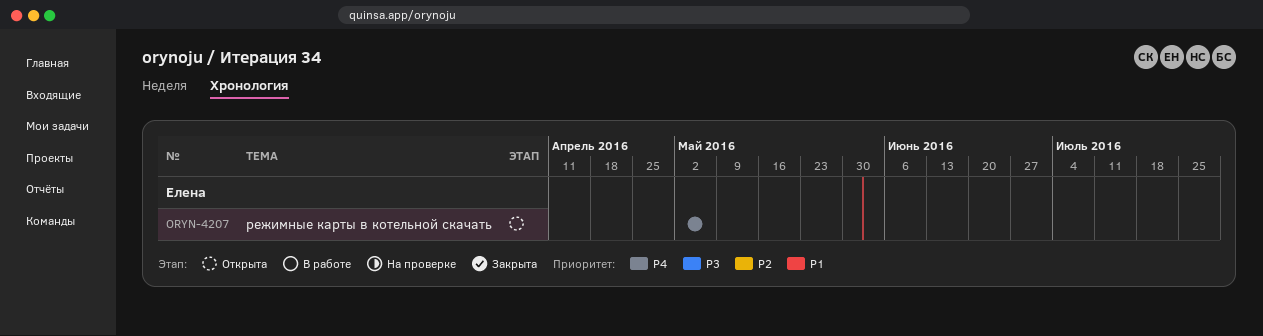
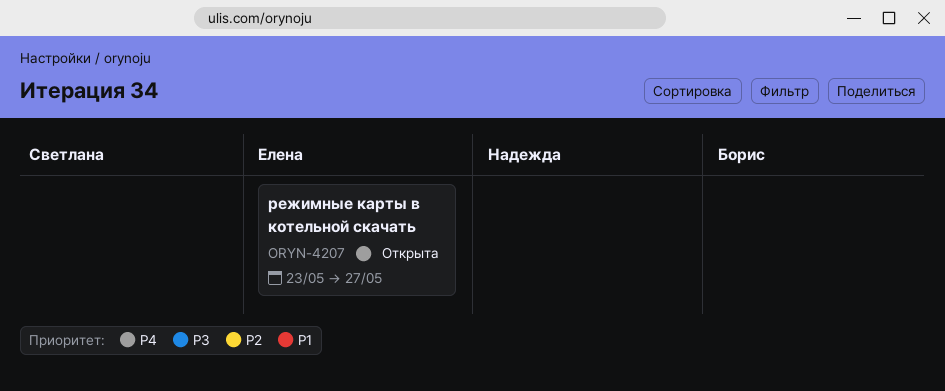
ORYN-4207, start: May 2 -> May 23
ORYN-4207, due: May 6 -> May 27

